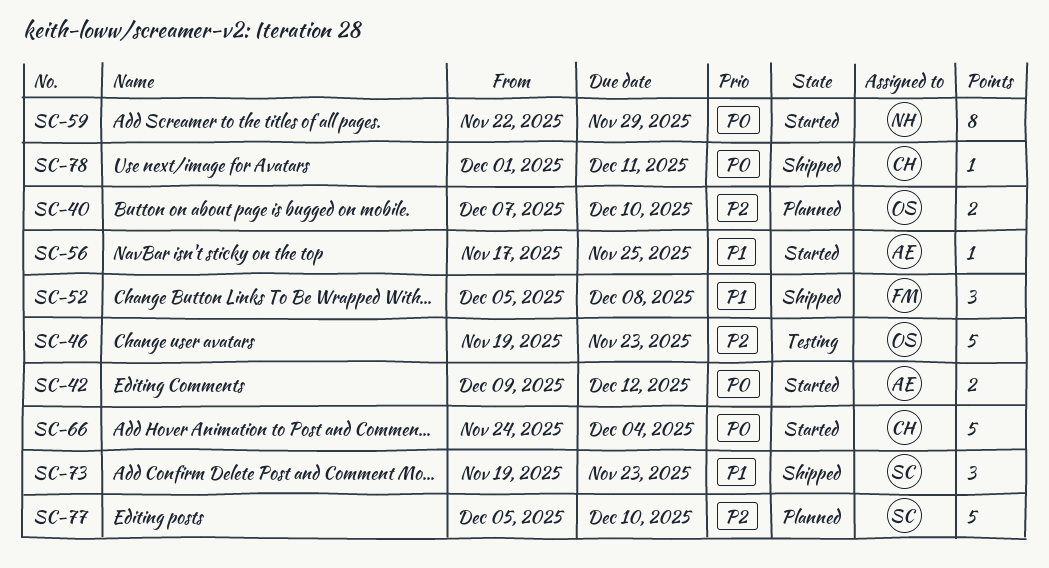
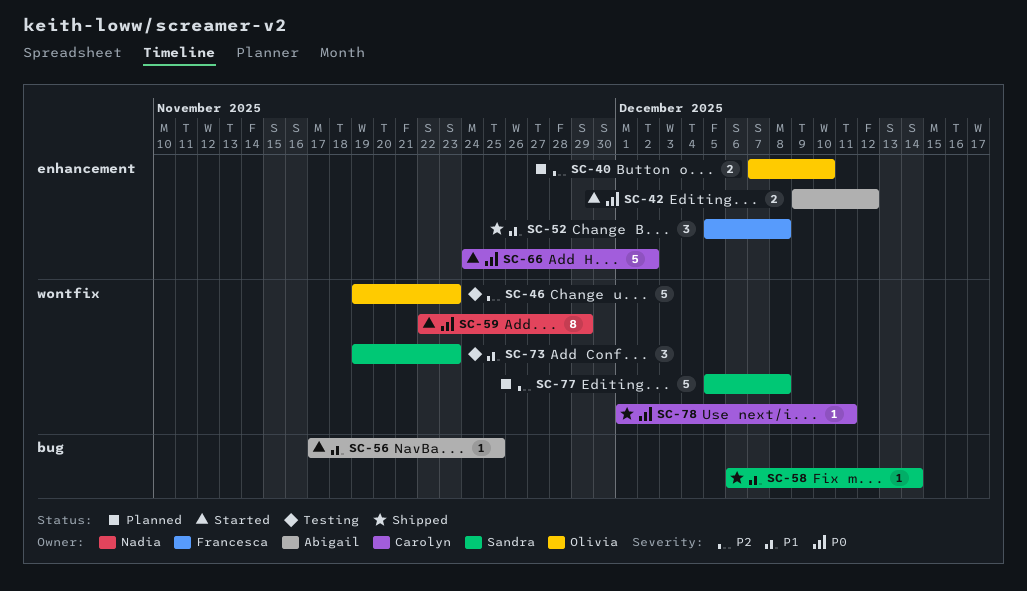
SC-58: none -> present
SC-66, due: Dec 4 -> Dec 2
SC-73, status: Shipped -> Testing
SC-77, due: Dec 10 -> Dec 8

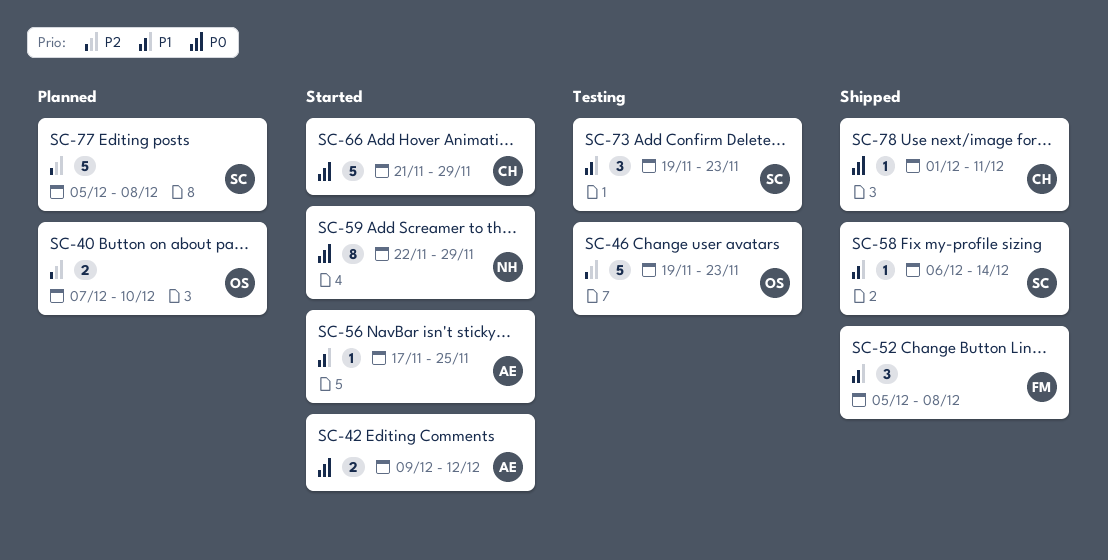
SC-66, start: Nov 24 -> Nov 21
SC-66, due: Dec 2 -> Nov 29

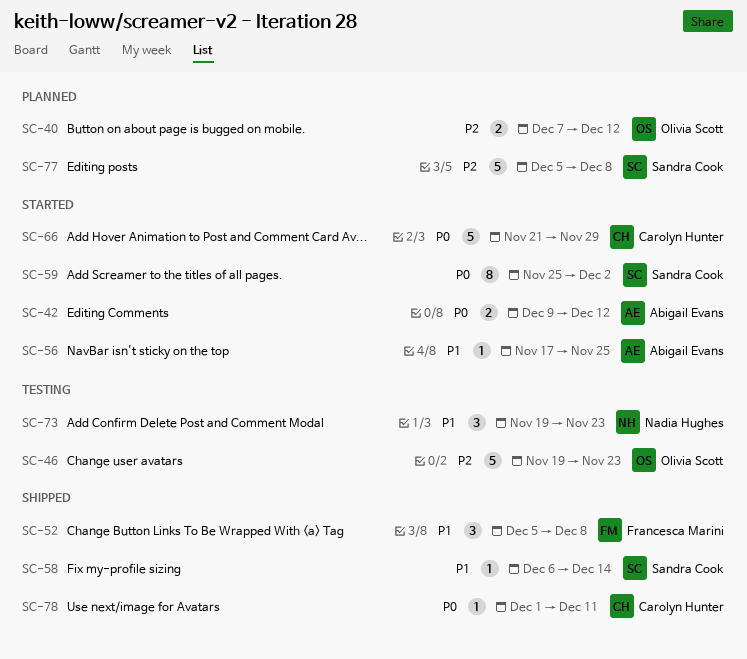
SC-40, due: Dec 10 -> Dec 12
SC-59, owner: Nadia Hughes -> Sandra Cook
SC-59, start: Nov 22 -> Nov 25
SC-59, due: Nov 29 -> Dec 2
SC-73, owner: Sandra Cook -> Nadia Hughes

